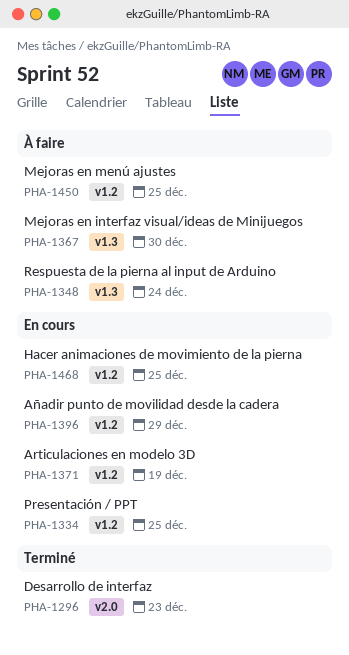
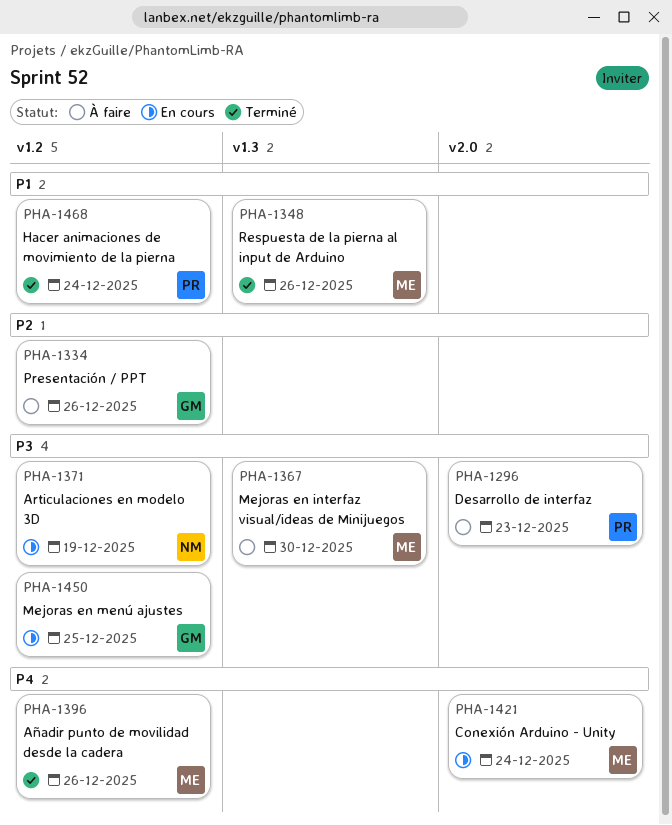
PHA-1296, status: Terminé -> À faire
PHA-1334, status: En cours -> À faire
PHA-1334, due: Dec 25 -> Dec 26
PHA-1348, status: À faire -> Terminé
PHA-1348, due: Dec 24 -> Dec 26
PHA-1396, status: En cours -> Terminé
PHA-1396, due: Dec 29 -> Dec 26
PHA-1421: none -> present
PHA-1450, status: À faire -> En cours
PHA-1468, status: En cours -> Terminé
PHA-1468, due: Dec 25 -> Dec 24

